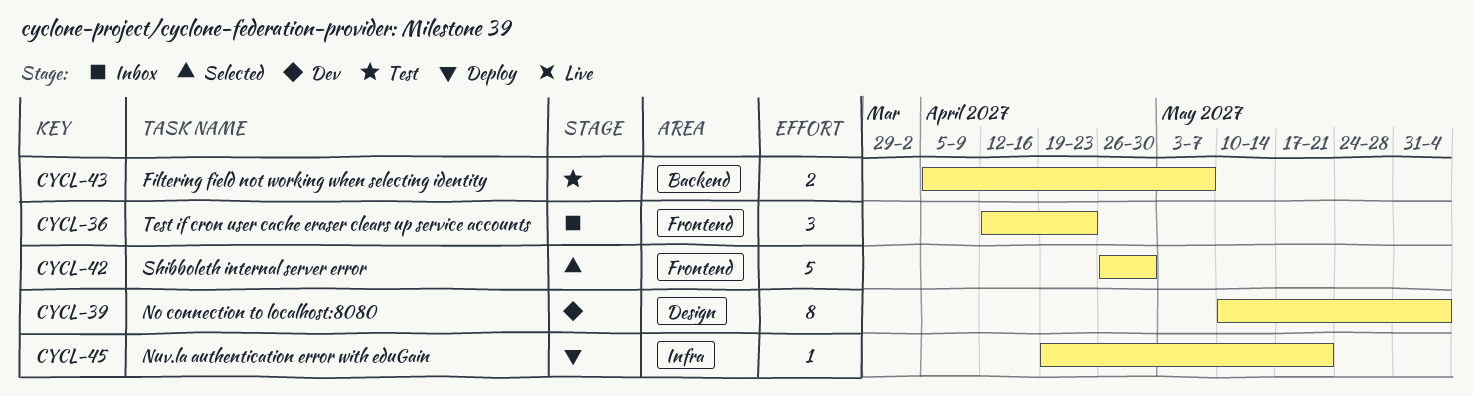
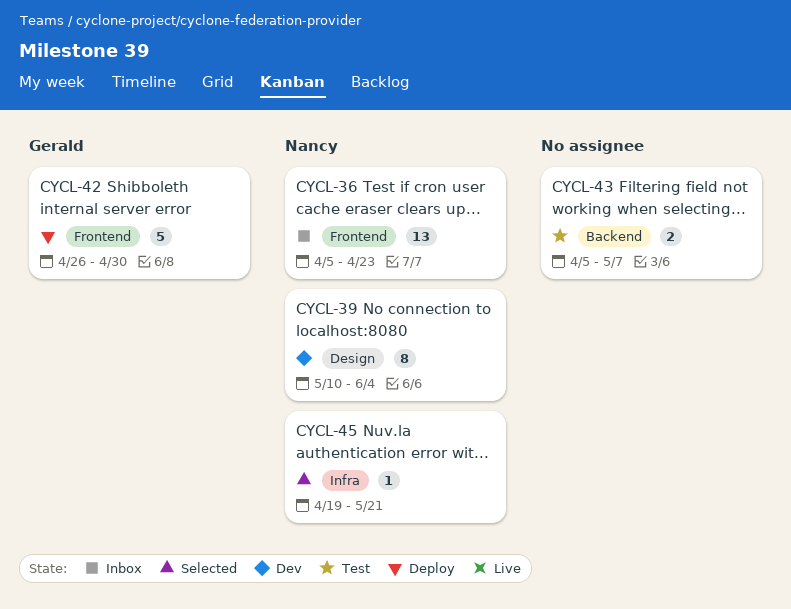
CYCL-36, estimate: 3 -> 13
CYCL-36, start: Apr 12 -> Apr 5
CYCL-42, status: Selected -> Deploy
CYCL-45, status: Deploy -> Selected

